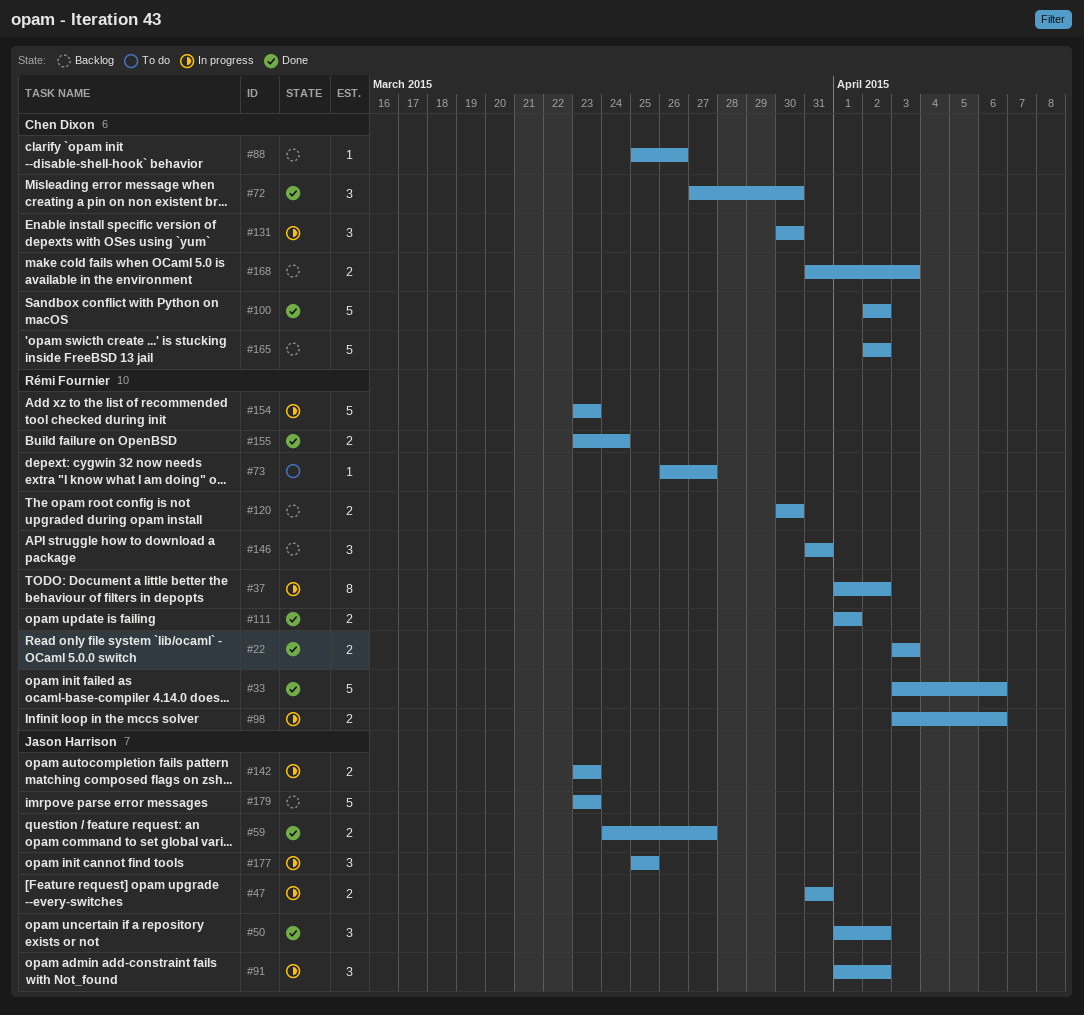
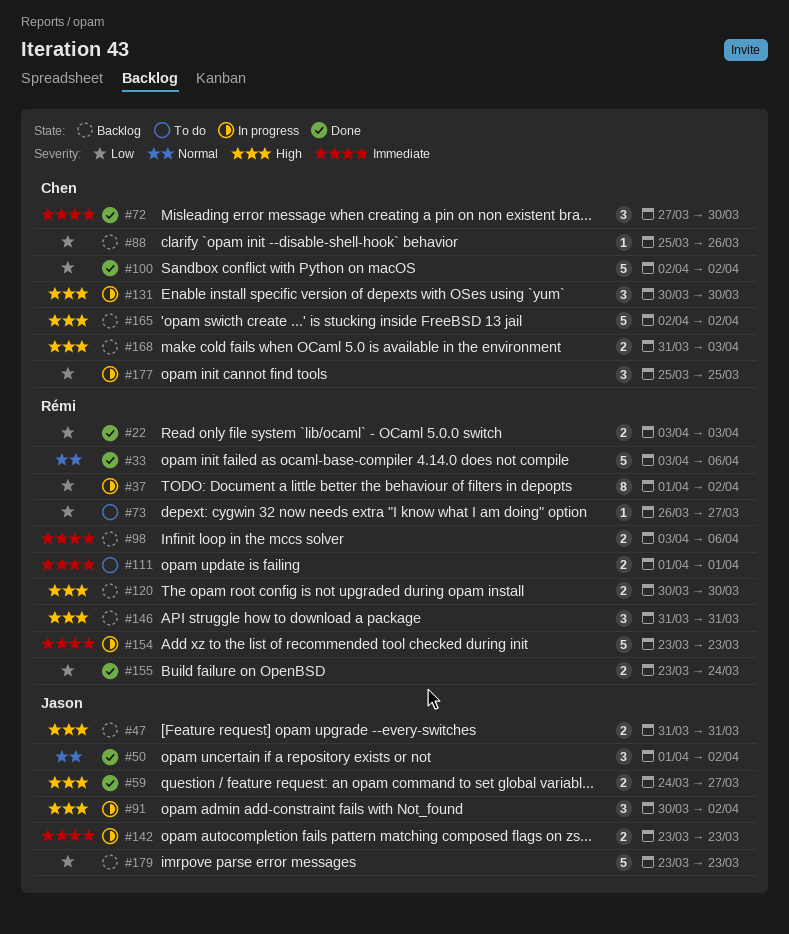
#47, status: In progress -> Backlog
#91, start: Apr 1 -> Mar 30
#98, status: In progress -> Backlog
#111, status: Done -> To do
#177, owner: Jason Harrison -> Chen Dixon

